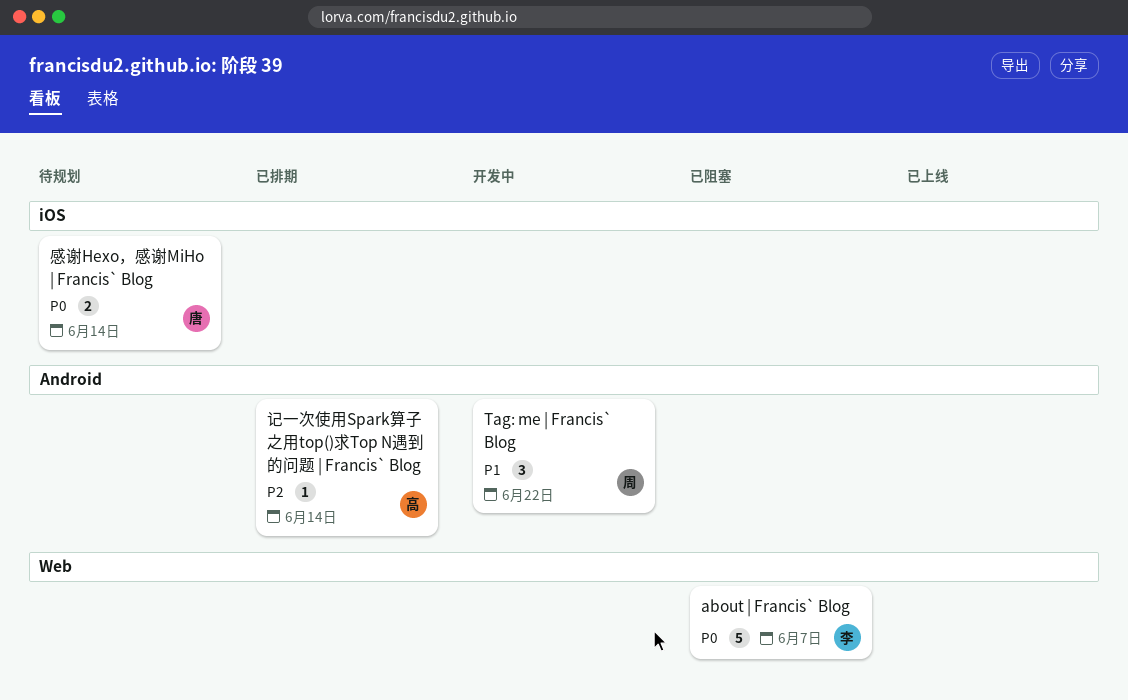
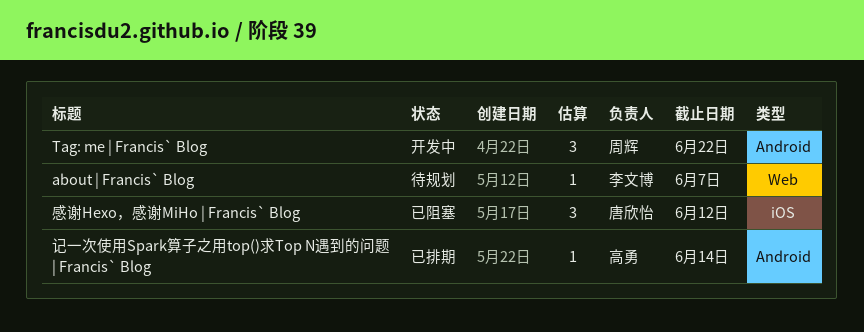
about | Francis` Blog, status: 已阻塞 -> 待规划
about | Francis` Blog, estimate: 5 -> 1
感谢Hexo，感谢MiHo | Francis` Blog, status: 待规划 -> 已阻塞
感谢Hexo，感谢MiHo | Francis` Blog, estimate: 2 -> 3
感谢Hexo，感谢MiHo | Francis` Blog, due: Jun 14 -> Jun 12

